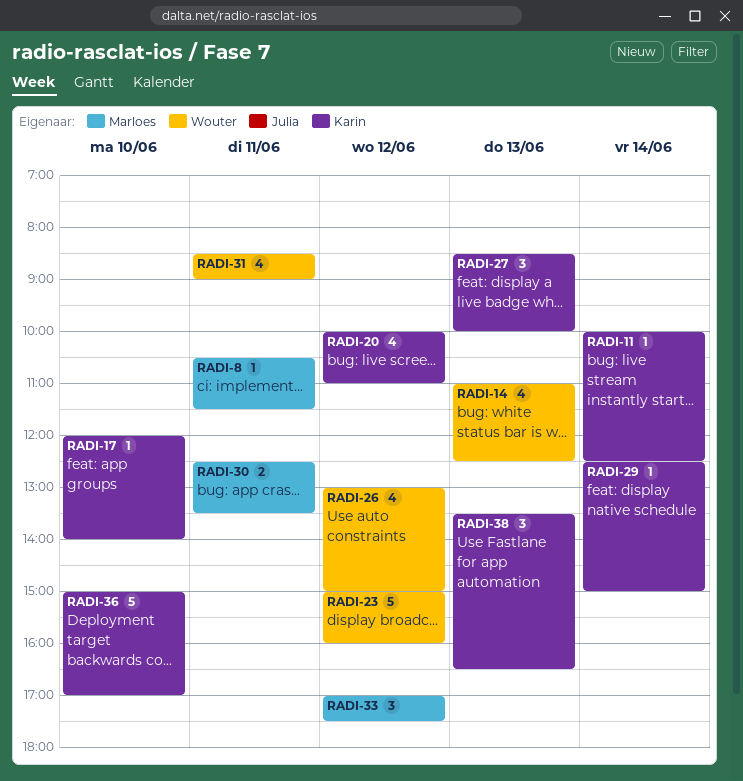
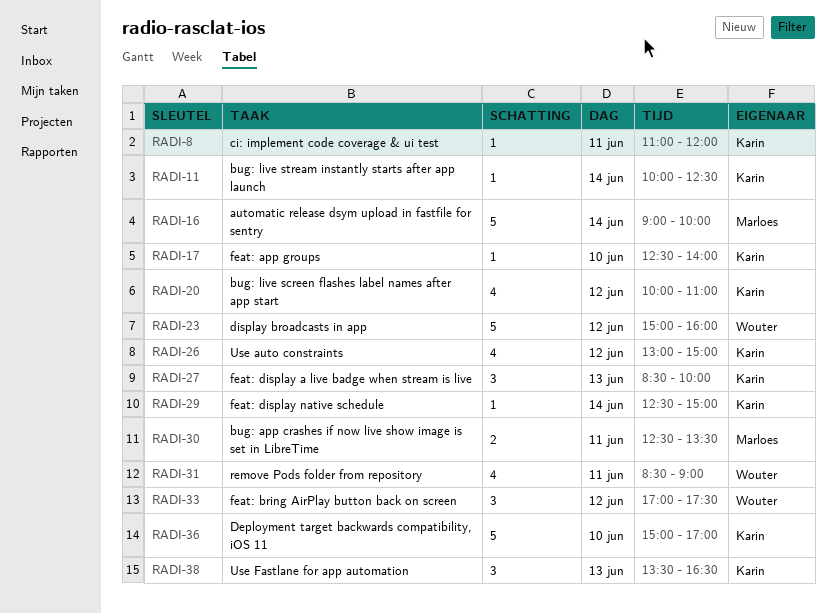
RADI-8, owner: Marloes -> Karin
RADI-8, begins: 10:30 -> 11:00
RADI-8, ends: 11:30 -> 12:00
RADI-14: present -> none
RADI-16: none -> present
RADI-17, begins: 12:00 -> 12:30
RADI-26, owner: Wouter -> Karin
RADI-33, owner: Marloes -> Wouter

